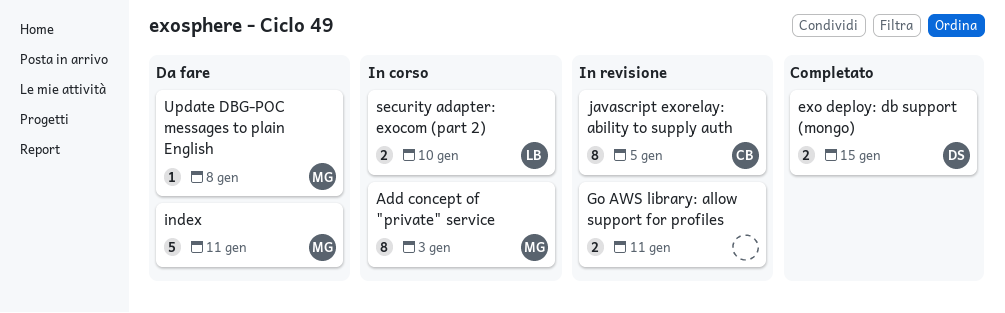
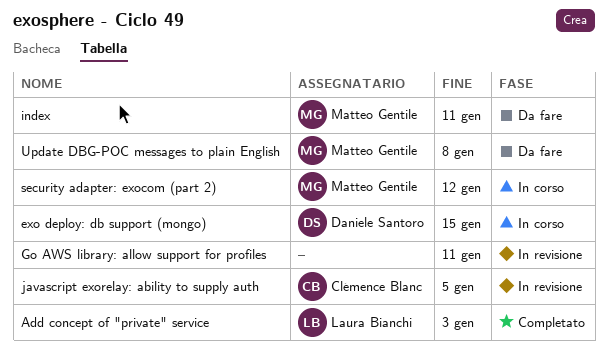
Add concept of "private" service, status: In corso -> Completato
Add concept of "private" service, owner: Matteo Gentile -> Laura Bianchi
exo deploy: db support (mongo), status: Completato -> In corso
security adapter: exocom (part 2), owner: Laura Bianchi -> Matteo Gentile
security adapter: exocom (part 2), due: Jan 10 -> Jan 12

